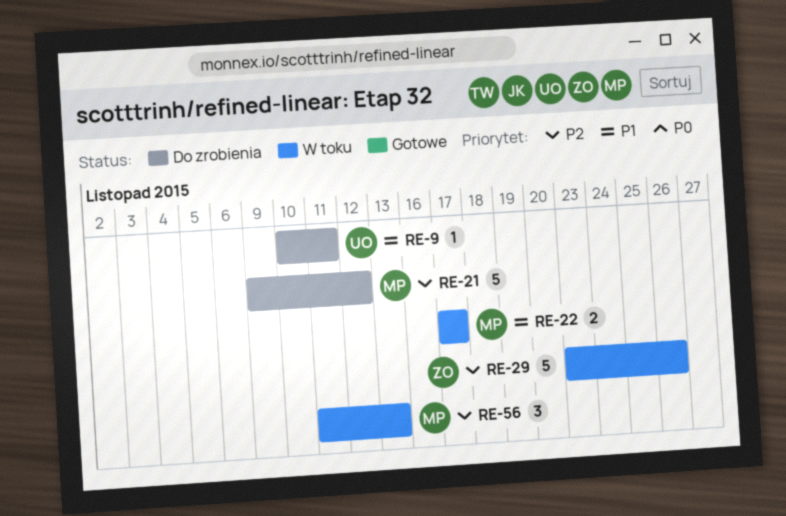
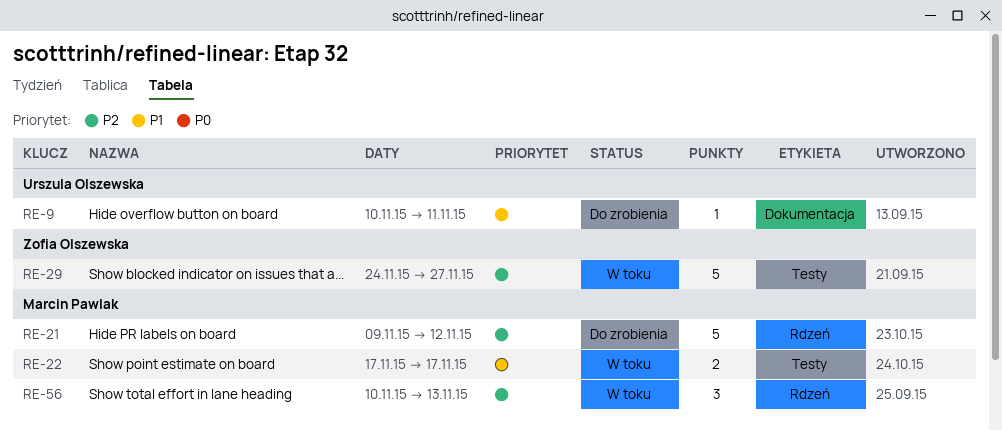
RE-29, start: Nov 23 -> Nov 24
RE-29, due: Nov 26 -> Nov 27
RE-56, start: Nov 11 -> Nov 10

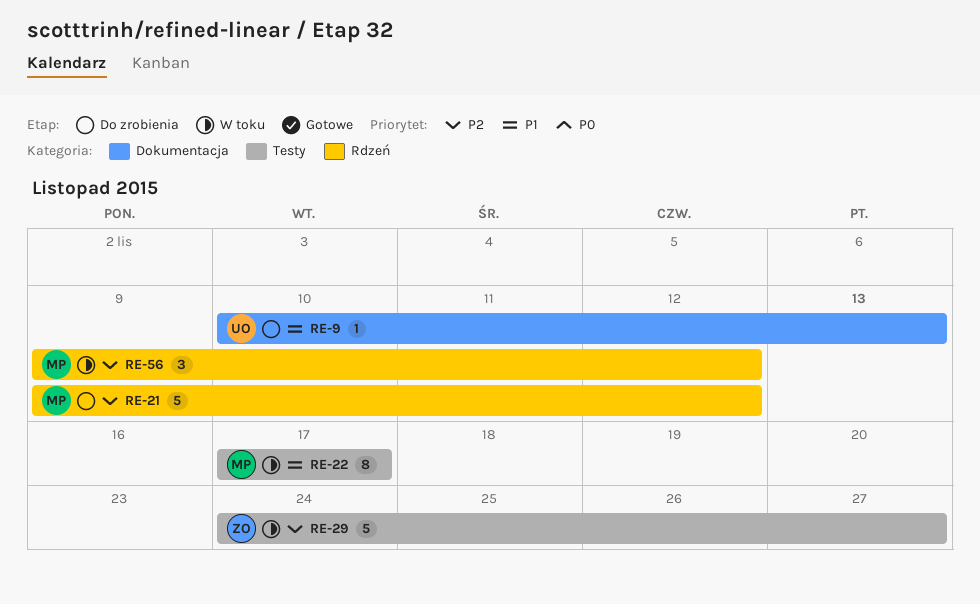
RE-9, due: Nov 11 -> Nov 13
RE-22, estimate: 2 -> 8
RE-56, start: Nov 10 -> Nov 9
RE-56, due: Nov 13 -> Nov 12

